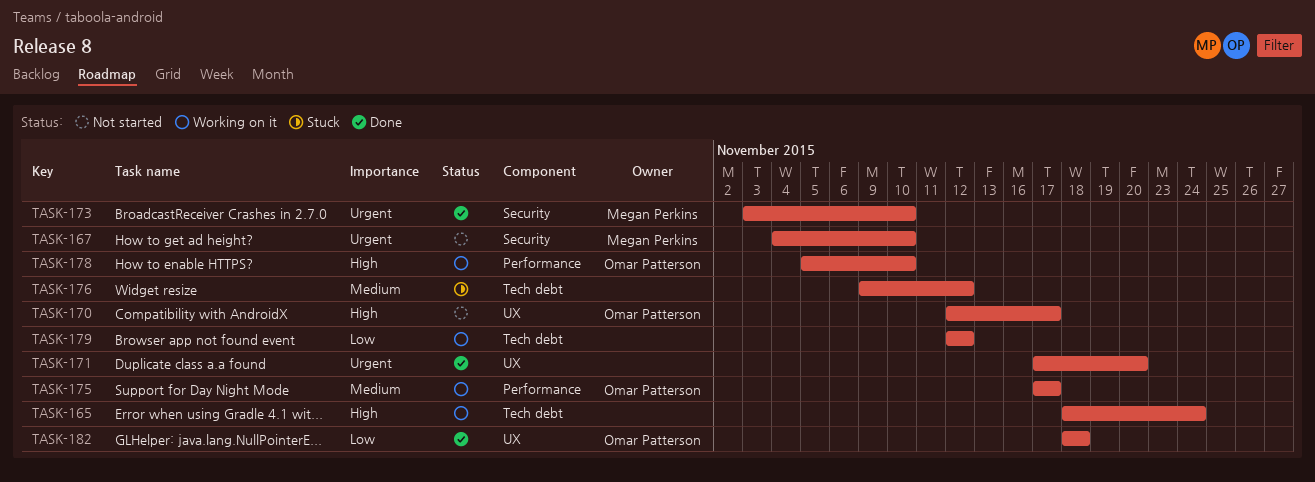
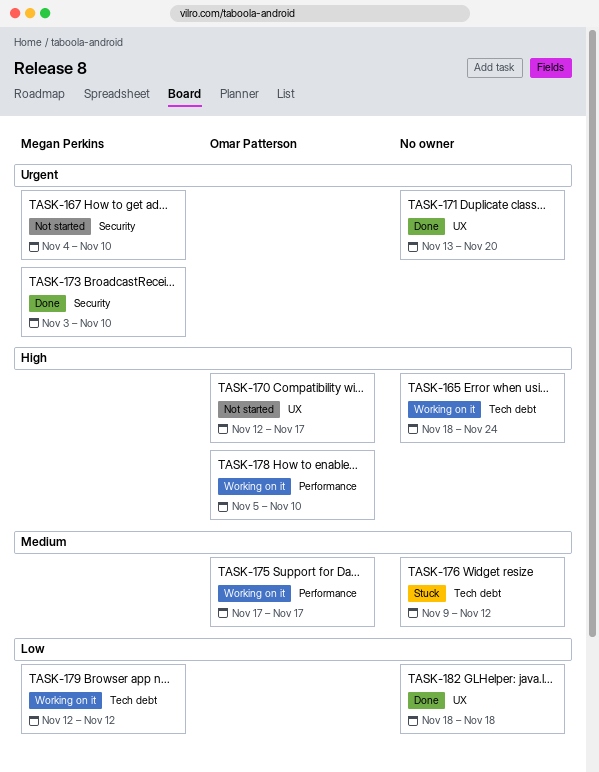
TASK-171, start: Nov 17 -> Nov 13
TASK-179, owner: none -> Megan Perkins
TASK-182, owner: Omar Patterson -> none

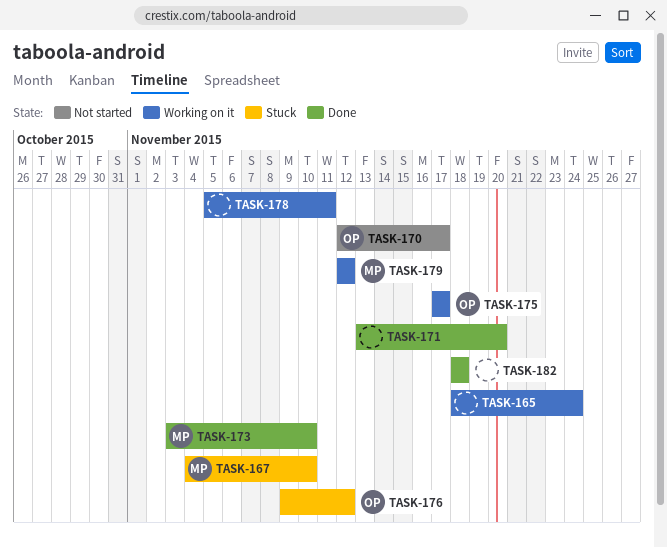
TASK-167, status: Not started -> Stuck
TASK-176, owner: none -> Omar Patterson
TASK-178, owner: Omar Patterson -> none
TASK-178, due: Nov 10 -> Nov 11

